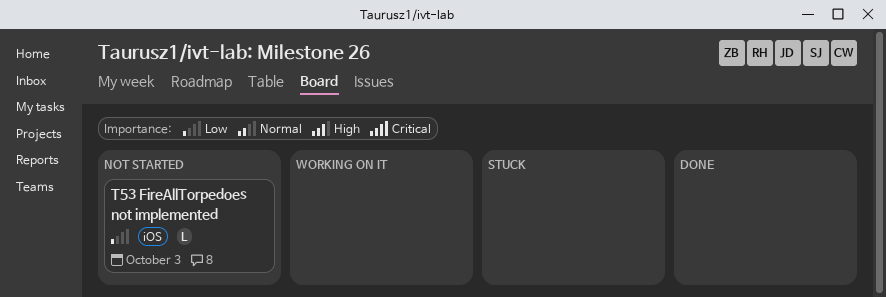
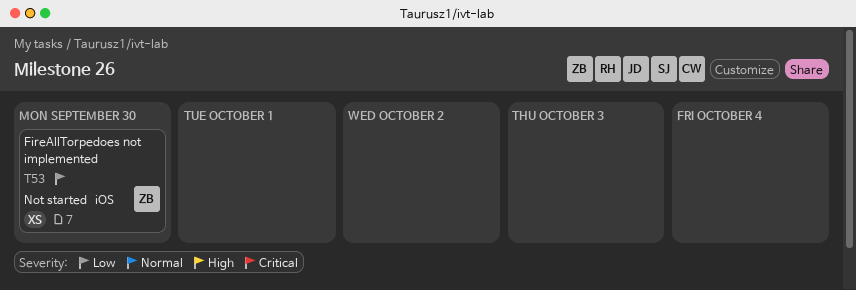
T53, estimate: L -> XS
T53, due: Oct 3 -> Sep 30

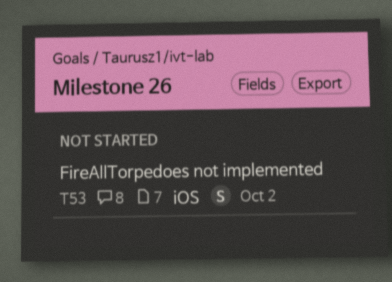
T53, estimate: XS -> S
T53, due: Sep 30 -> Oct 2

